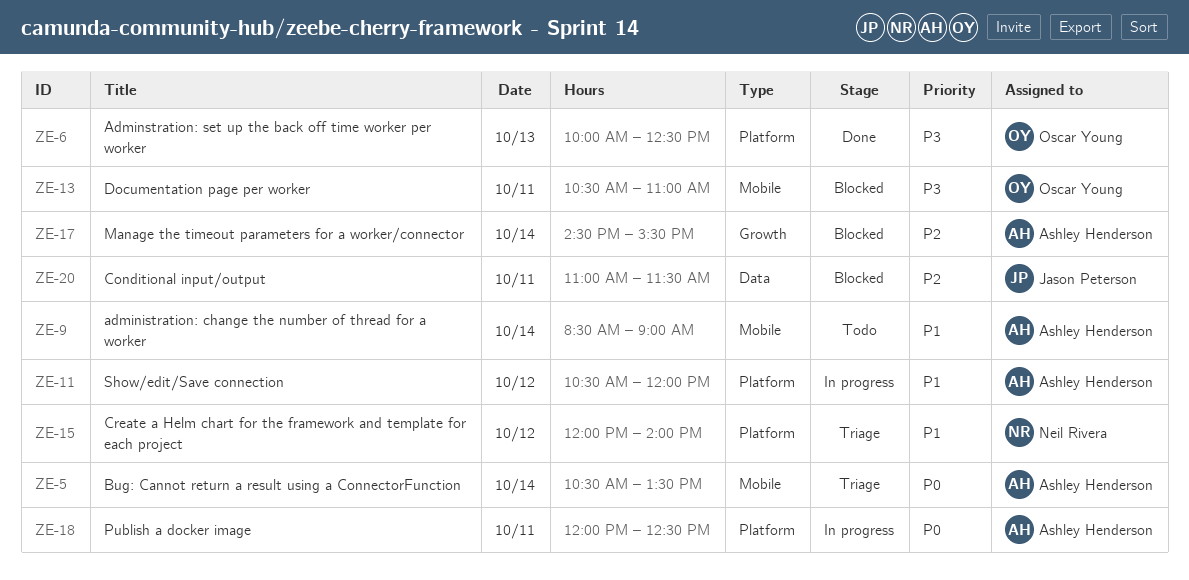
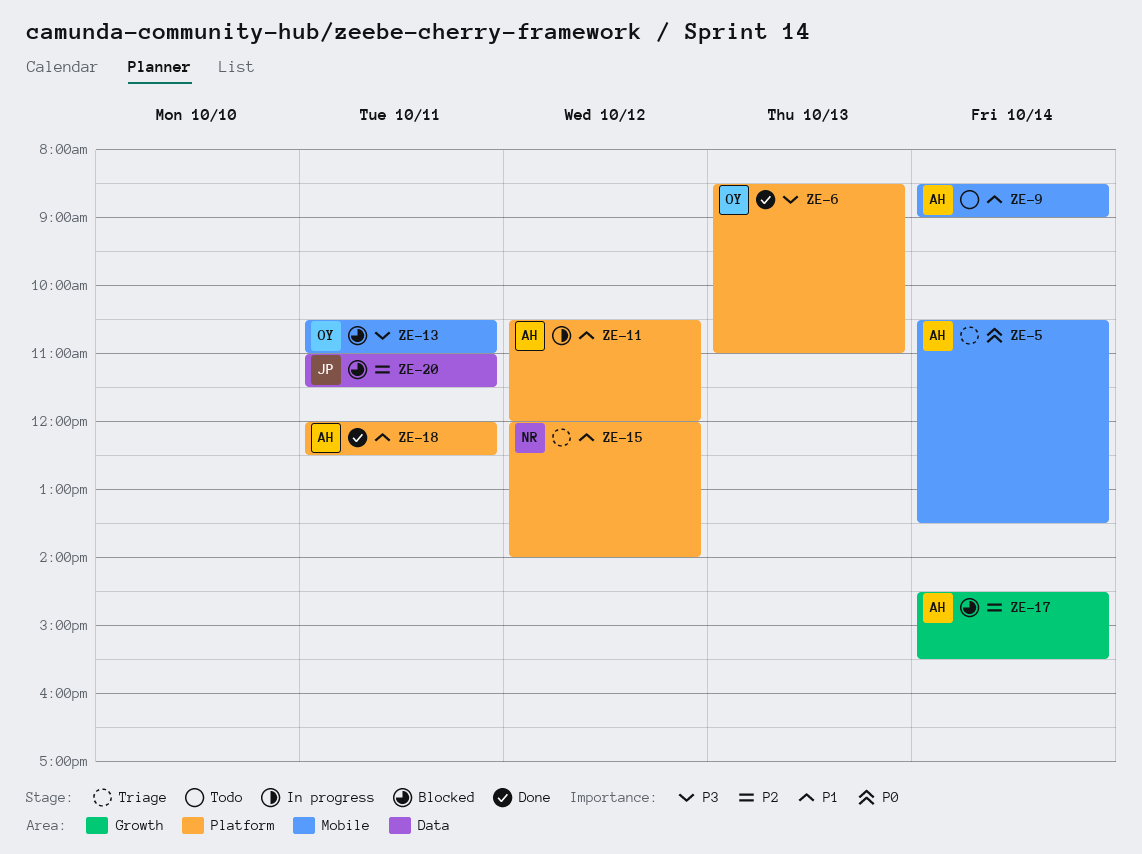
ZE-6, begins: 10:00 -> 08:30
ZE-6, ends: 12:30 -> 11:00
ZE-18, status: In progress -> Done
ZE-18, priority: P0 -> P1

